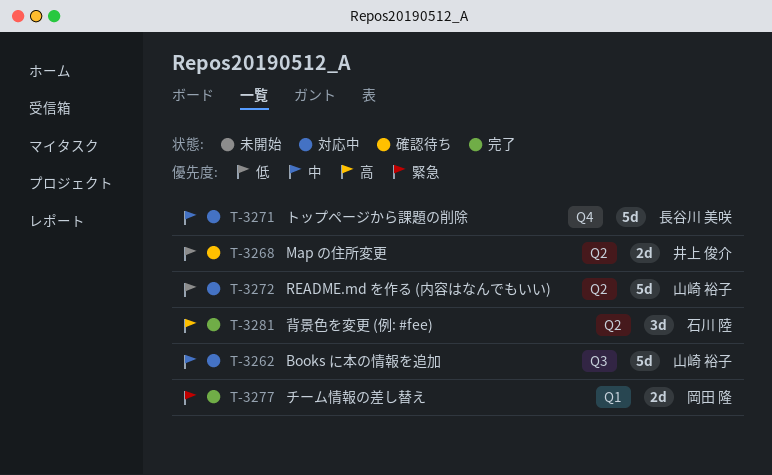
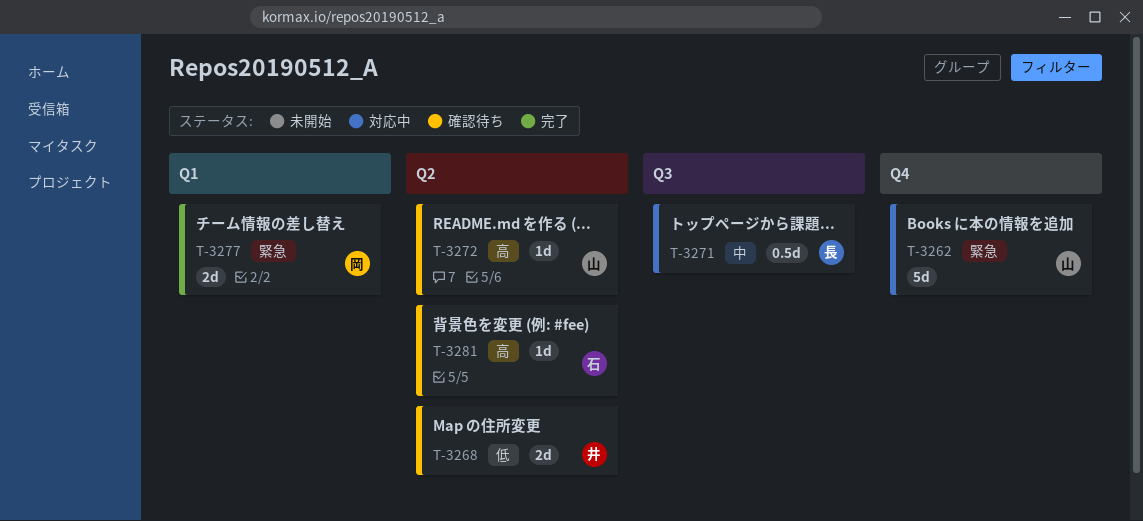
T-3262, priority: 中 -> 緊急
T-3262, label: Q3 -> Q4
T-3271, label: Q4 -> Q3
T-3271, estimate: 5d -> 0.5d
T-3272, status: 対応中 -> 確認待ち
T-3272, priority: 低 -> 高
T-3272, estimate: 5d -> 1d
T-3281, status: 完了 -> 確認待ち
T-3281, estimate: 3d -> 1d

